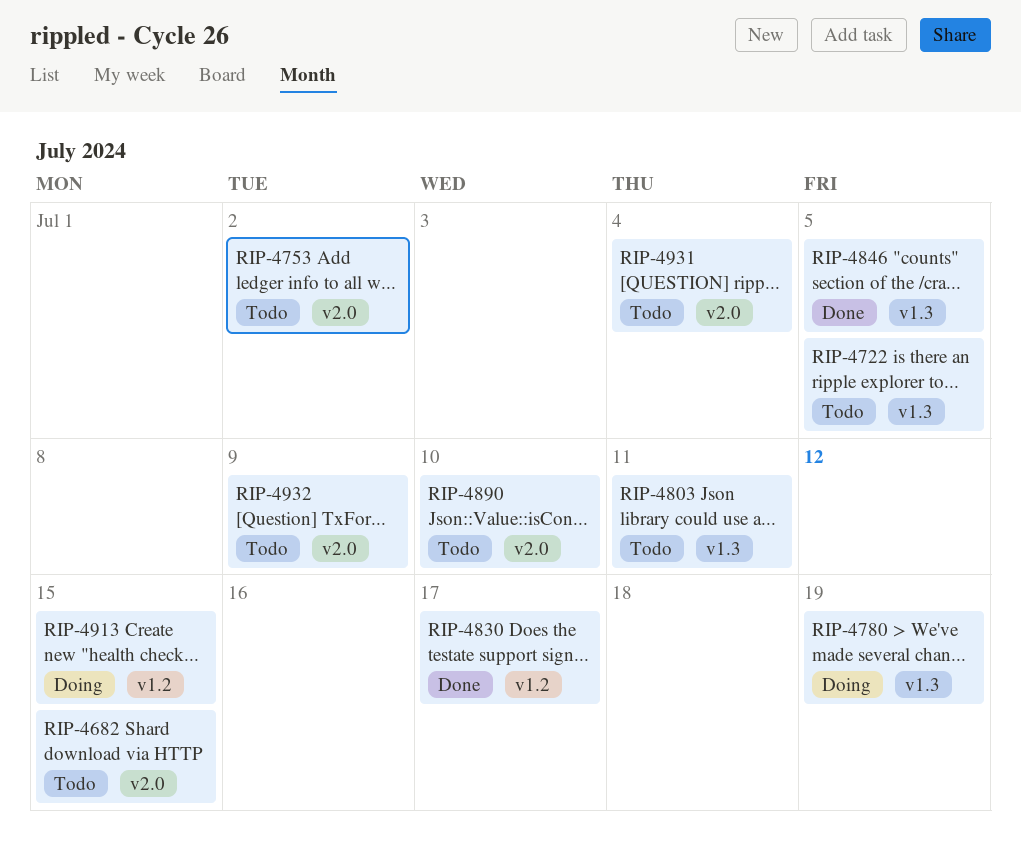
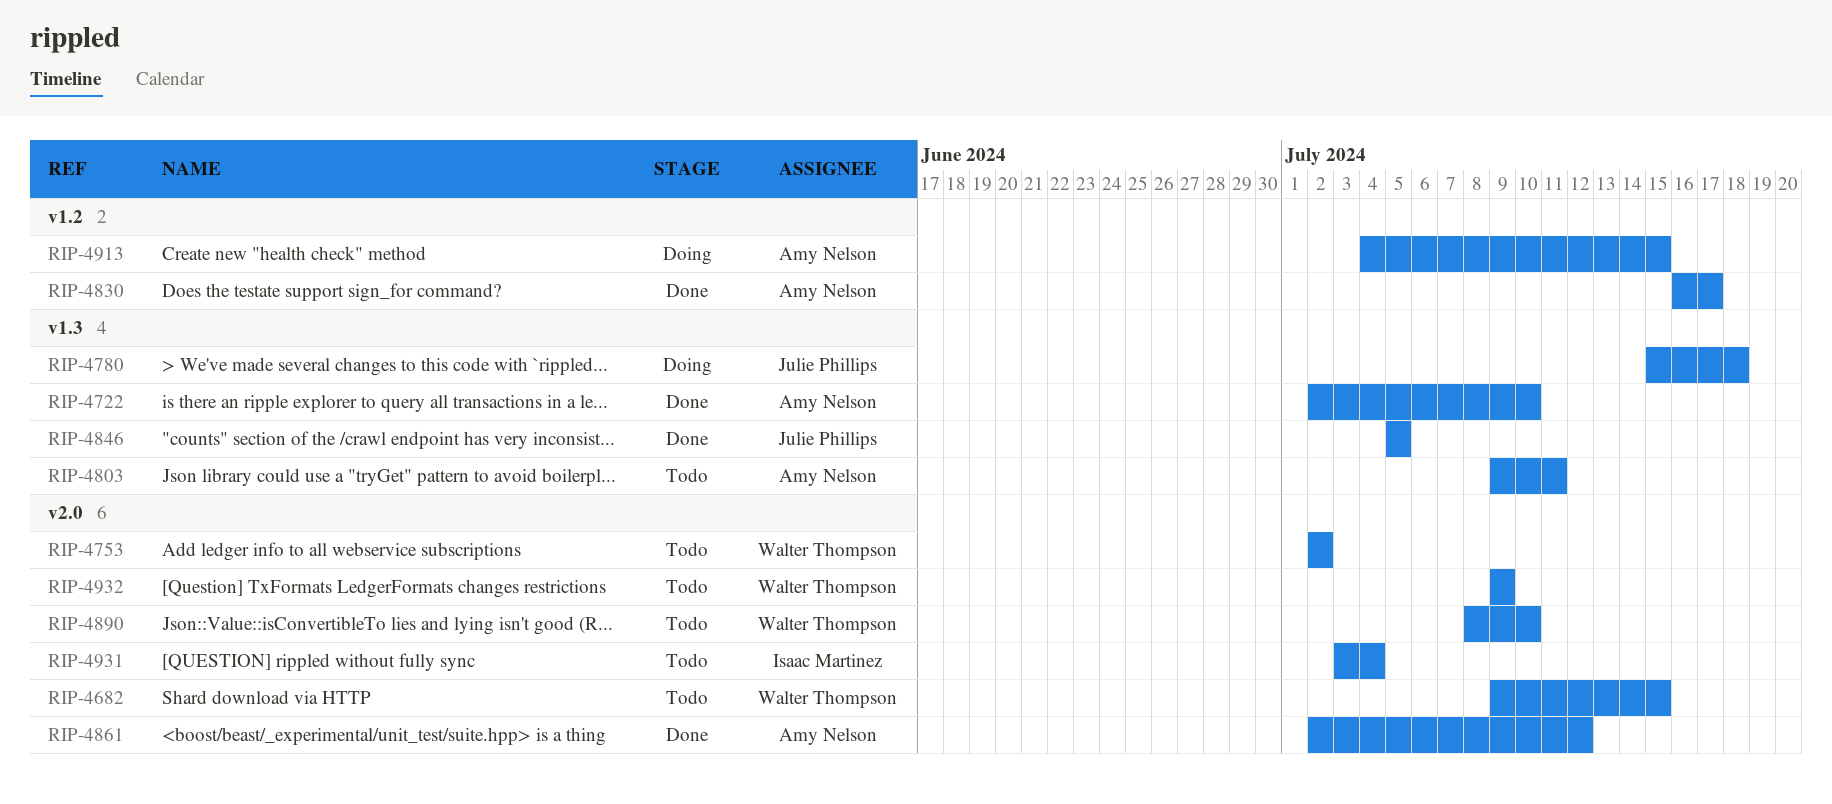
RIP-4722, status: Todo -> Done
RIP-4722, due: Jul 5 -> Jul 10
RIP-4780, due: Jul 19 -> Jul 18
RIP-4861: none -> present

